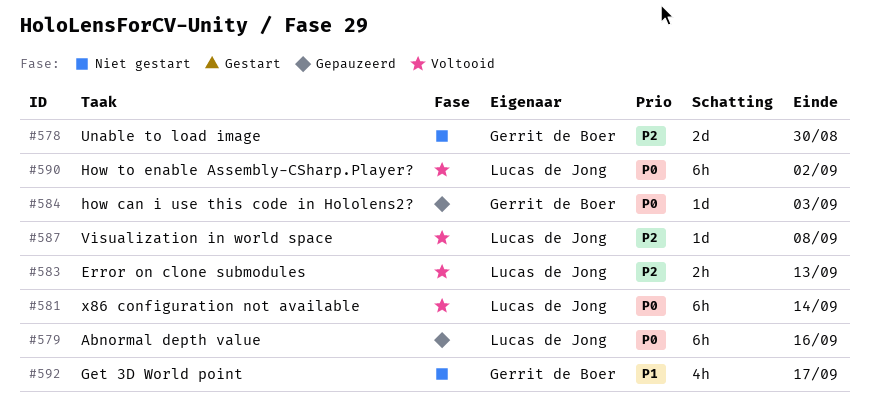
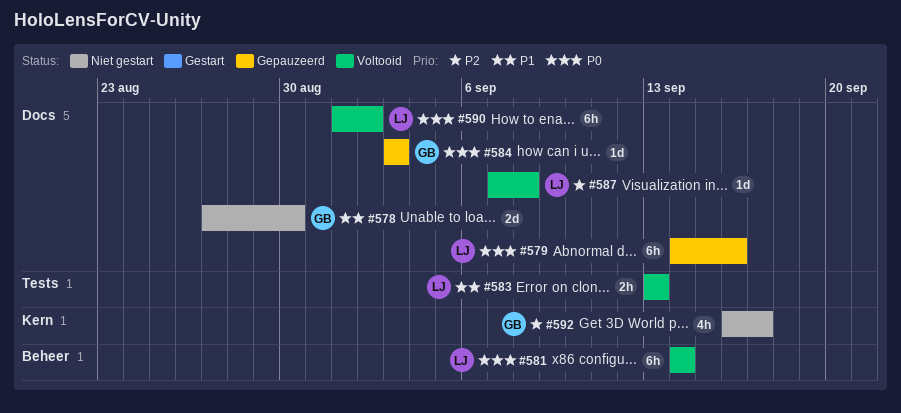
#578, priority: P2 -> P1
#583, priority: P2 -> P1
#592, priority: P1 -> P2

